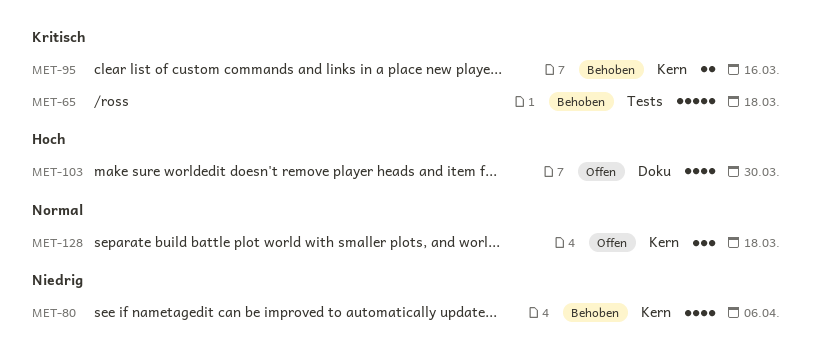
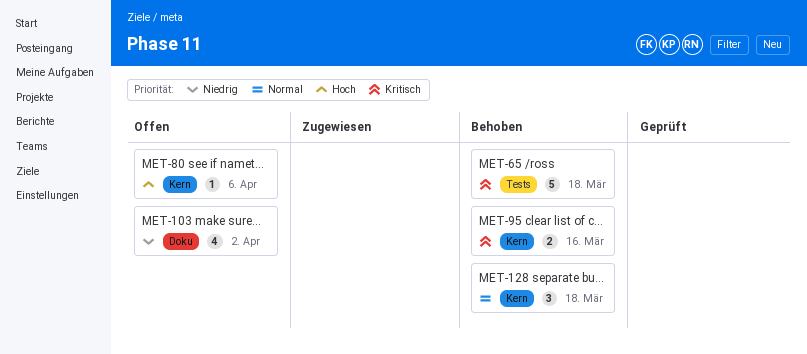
MET-80, status: Behoben -> Offen
MET-80, priority: Niedrig -> Hoch
MET-80, estimate: 4 -> 1
MET-103, priority: Hoch -> Niedrig
MET-103, due: Mar 30 -> Apr 2
MET-128, status: Offen -> Behoben

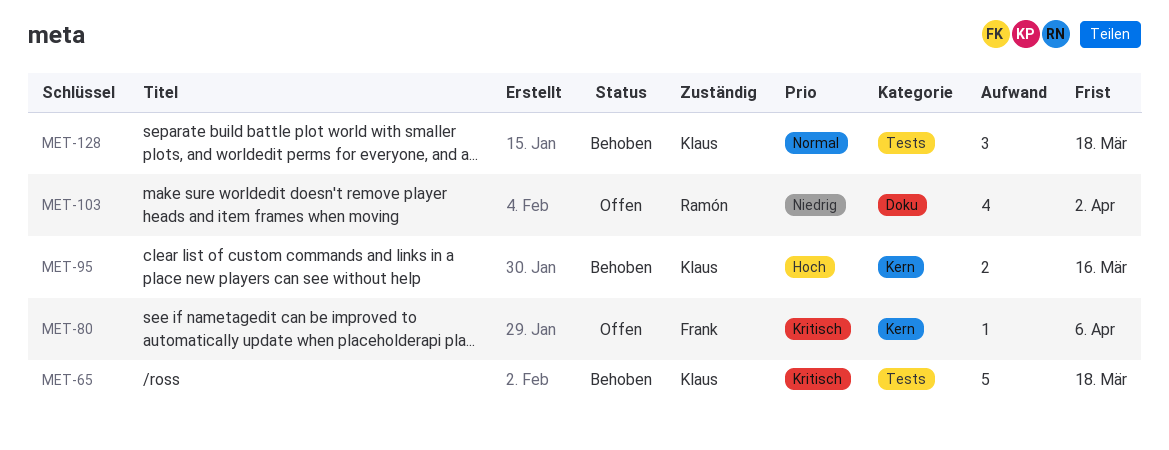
MET-80, priority: Hoch -> Kritisch
MET-95, priority: Kritisch -> Hoch
MET-128, label: Kern -> Tests

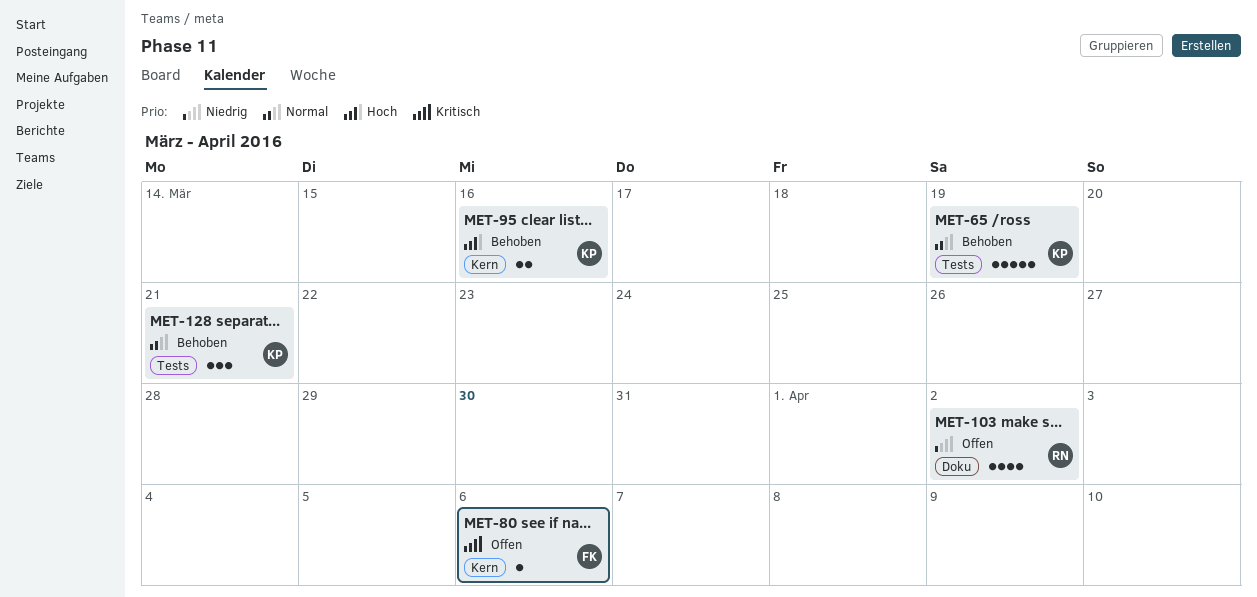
MET-65, priority: Kritisch -> Normal
MET-65, due: Mar 18 -> Mar 19
MET-128, due: Mar 18 -> Mar 21

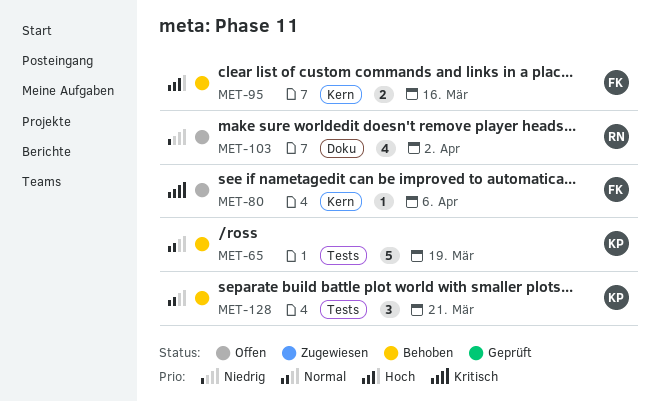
MET-95, owner: KP -> FK

